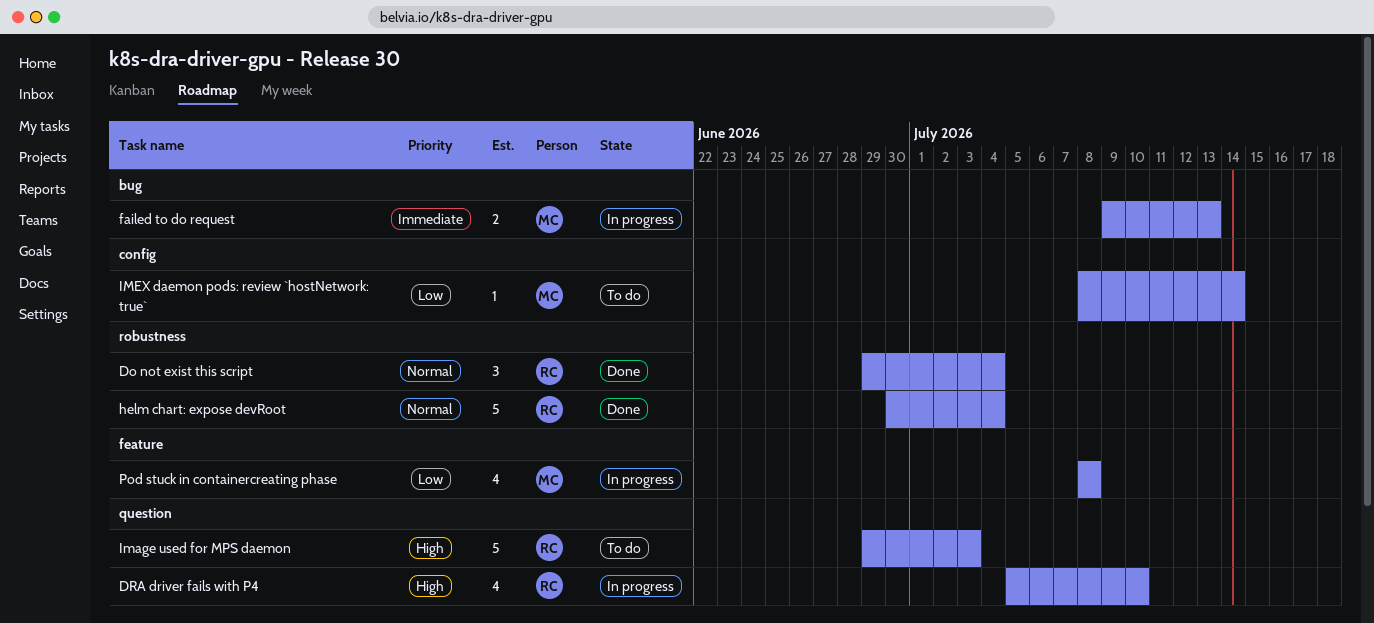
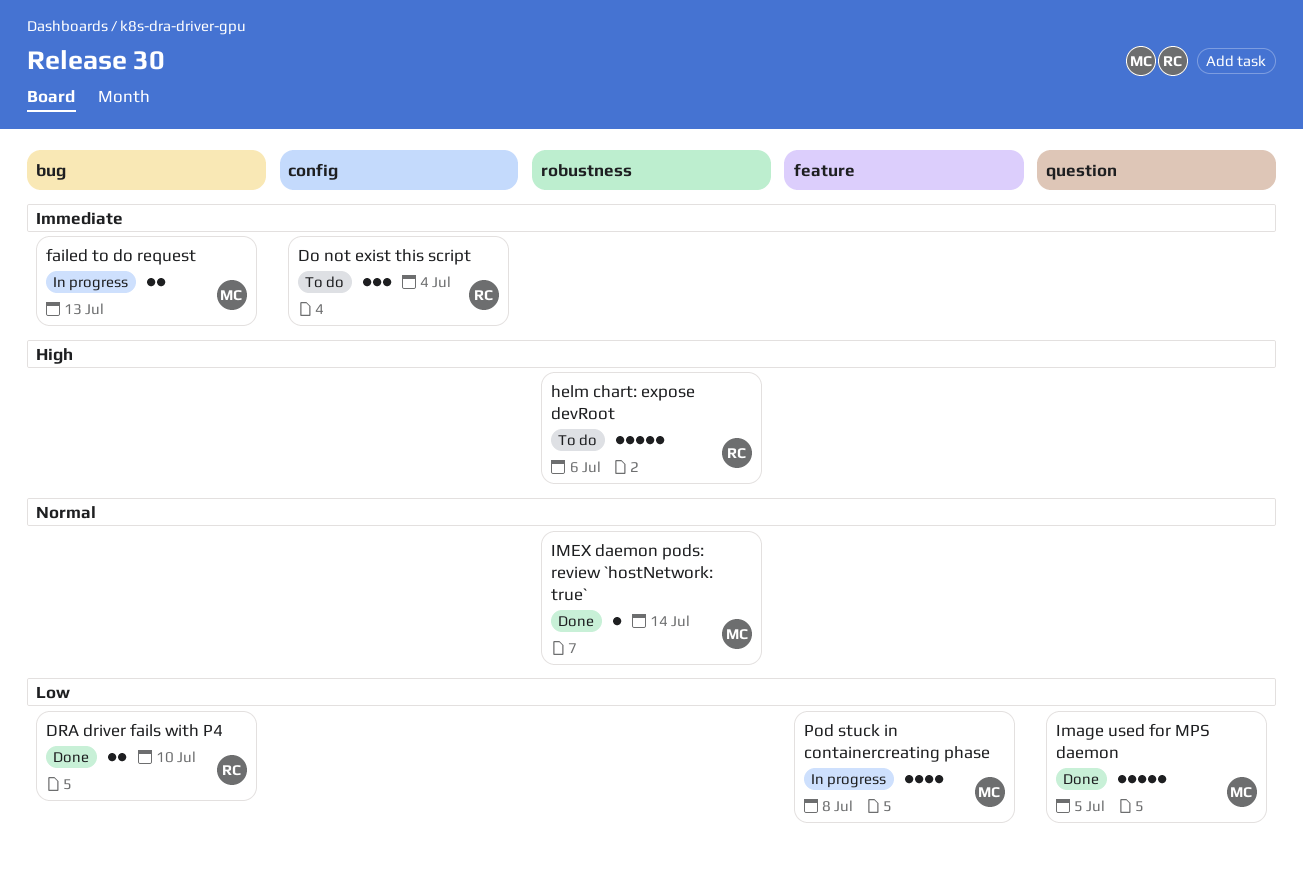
Do not exist this script, status: Done -> To do
Do not exist this script, priority: Normal -> Immediate
Do not exist this script, label: robustness -> config
DRA driver fails with P4, status: In progress -> Done
DRA driver fails with P4, priority: High -> Low
DRA driver fails with P4, label: question -> bug
DRA driver fails with P4, estimate: 4 -> 2
helm chart: expose devRoot, status: Done -> To do
helm chart: expose devRoot, priority: Normal -> High
helm chart: expose devRoot, due: Jul 4 -> Jul 6
Image used for MPS daemon, status: To do -> Done
Image used for MPS daemon, owner: RC -> MC
Image used for MPS daemon, priority: High -> Low
Image used for MPS daemon, due: Jul 3 -> Jul 5
IMEX daemon pods: review `hostNetwork: true`, status: To do -> Done
IMEX daemon pods: review `hostNetwork: true`, priority: Low -> Normal
IMEX daemon pods: review `hostNetwork: true`, label: config -> robustness

